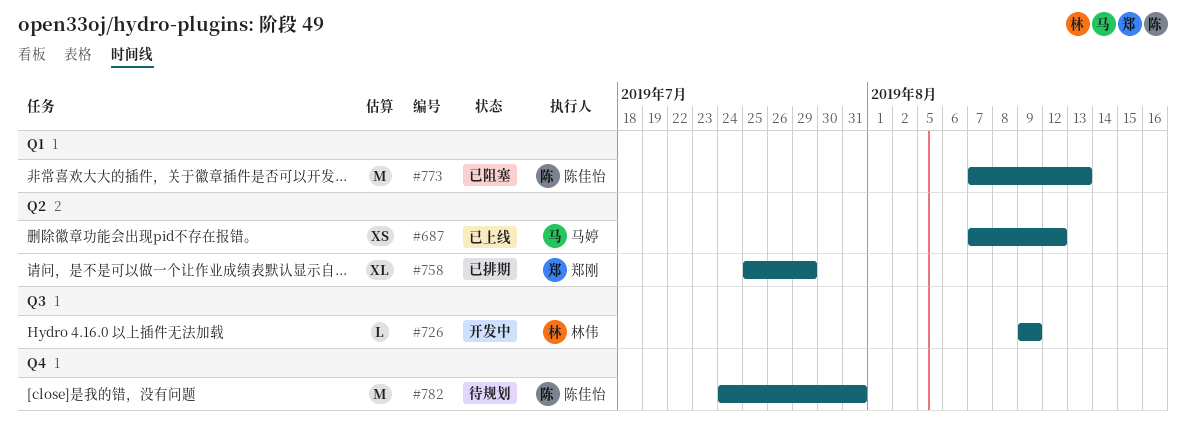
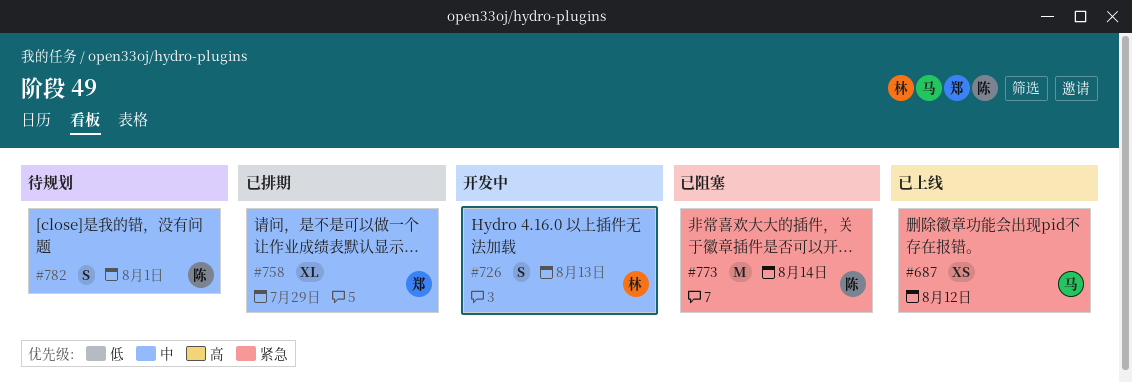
#726, estimate: L -> S
#726, due: Aug 9 -> Aug 13
#773, due: Aug 13 -> Aug 14
#782, estimate: M -> S
#782, due: Jul 31 -> Aug 1

